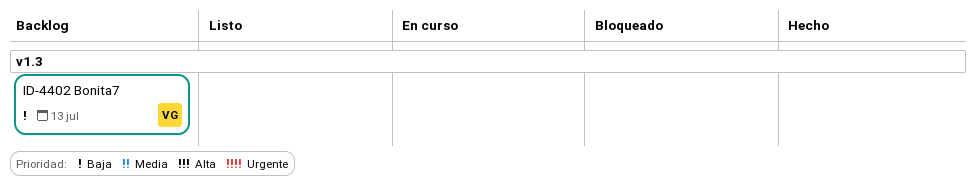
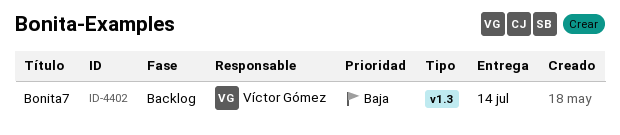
ID-4402, due: Jul 13 -> Jul 14

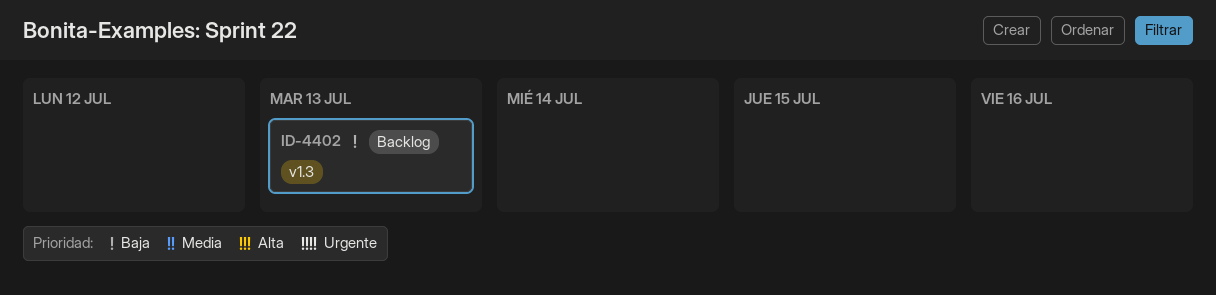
ID-4402, due: Jul 14 -> Jul 13

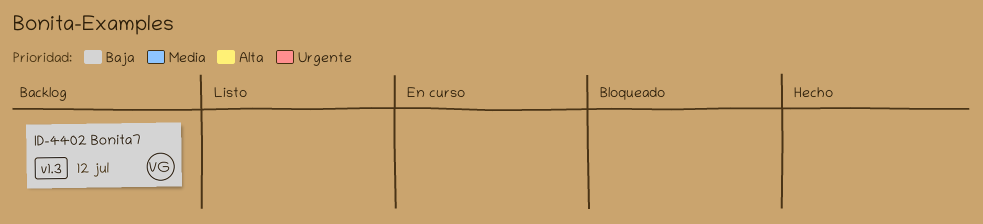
ID-4402, due: Jul 13 -> Jul 12

